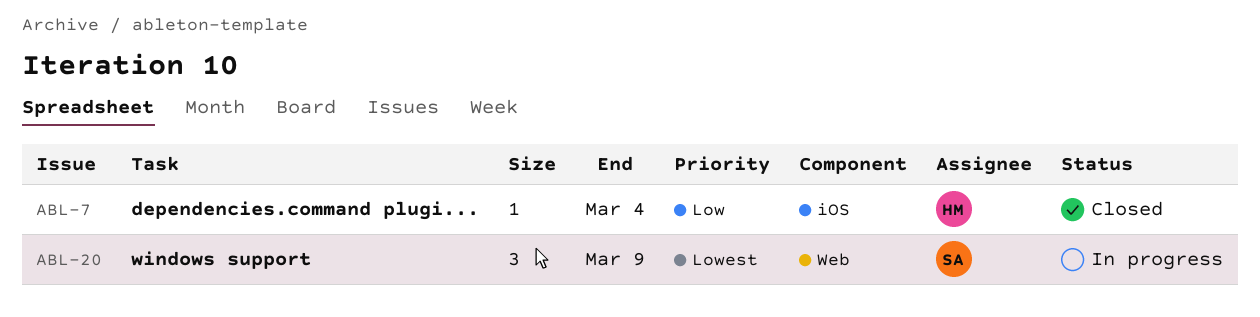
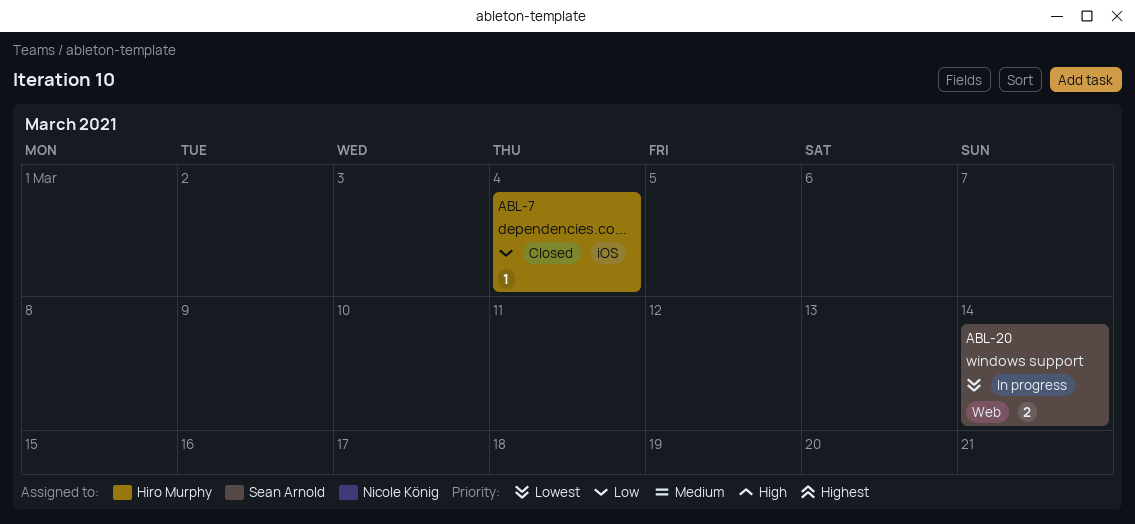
ABL-20, estimate: 3 -> 2
ABL-20, due: Mar 9 -> Mar 14

